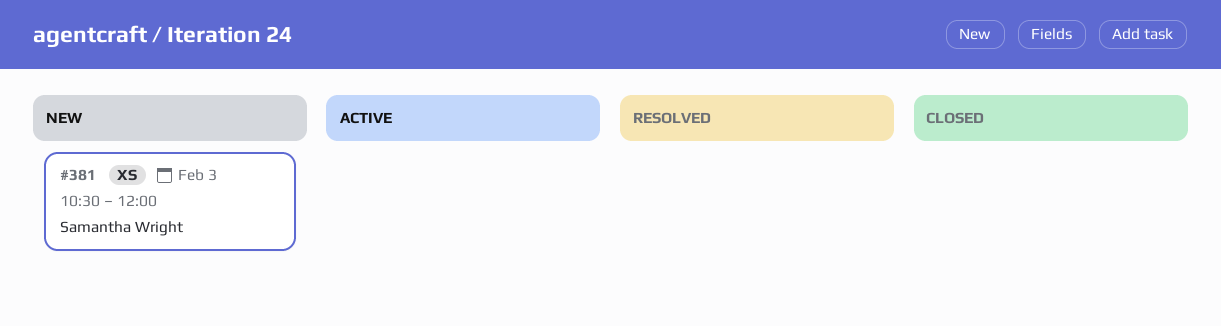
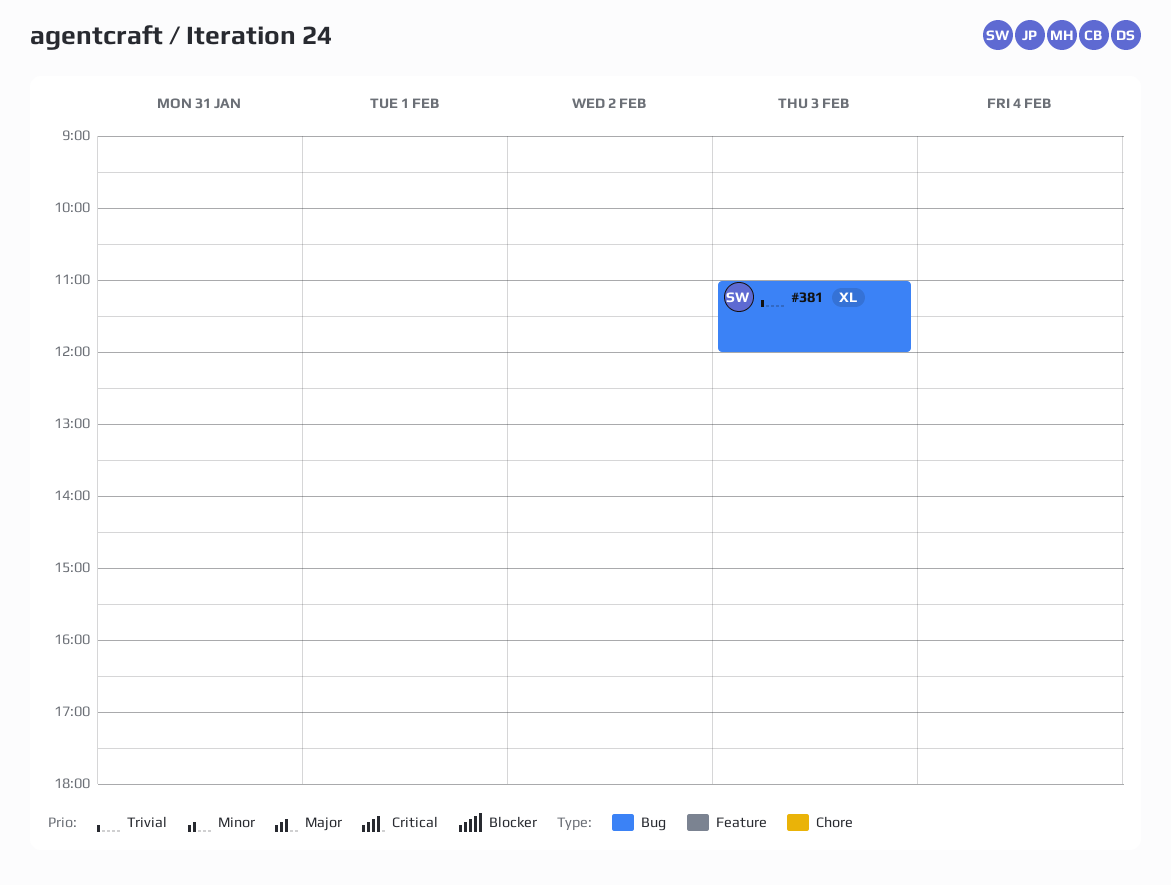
#381, estimate: XS -> XL
#381, begins: 10:30 -> 11:00

